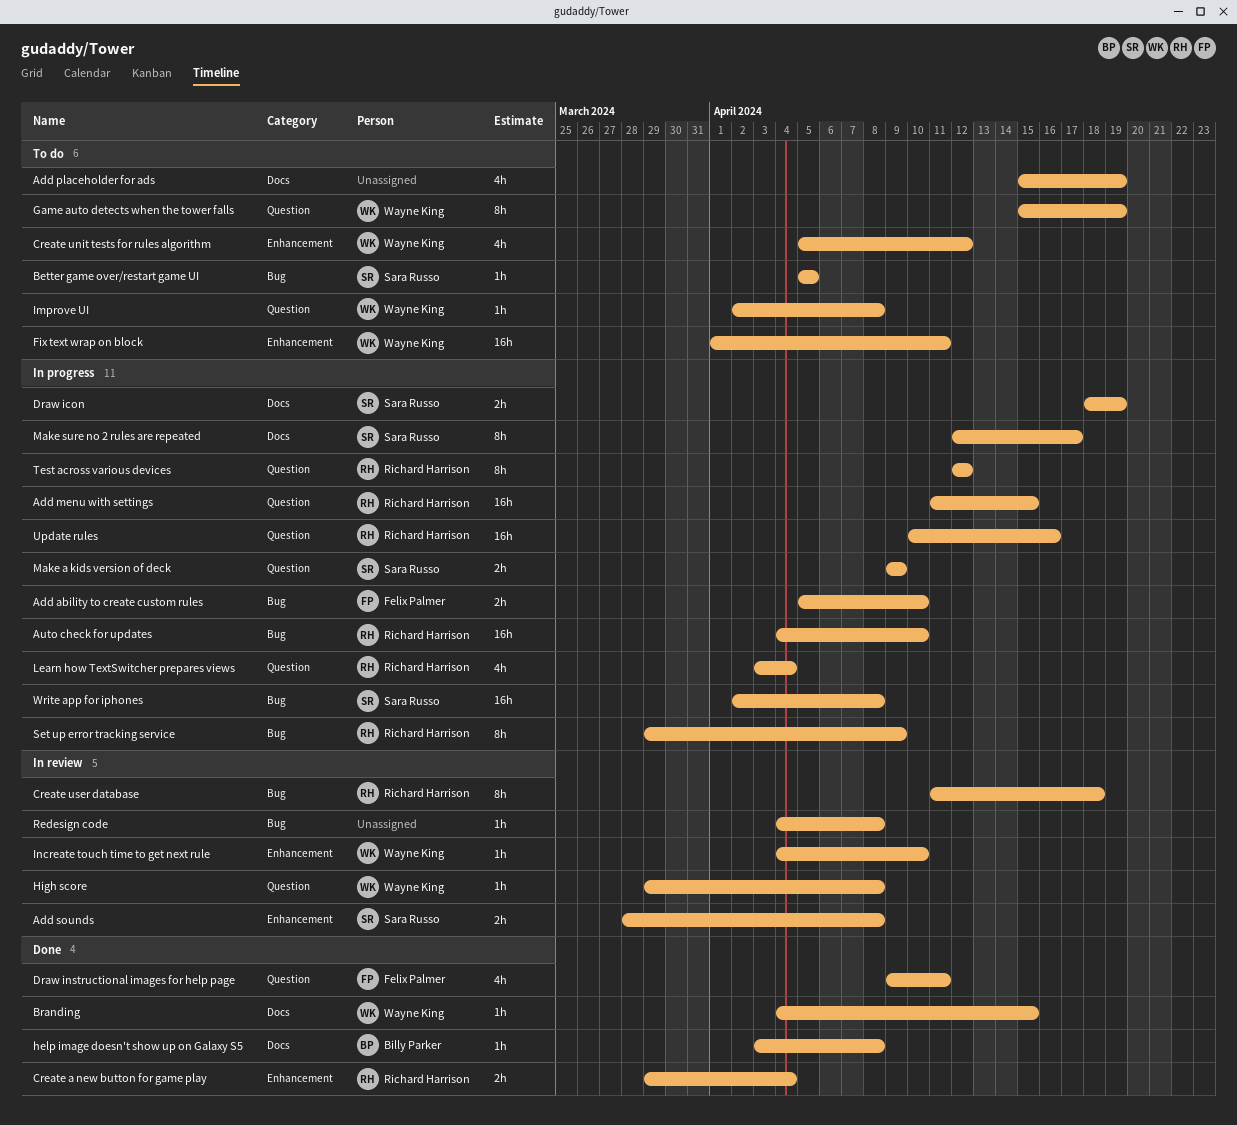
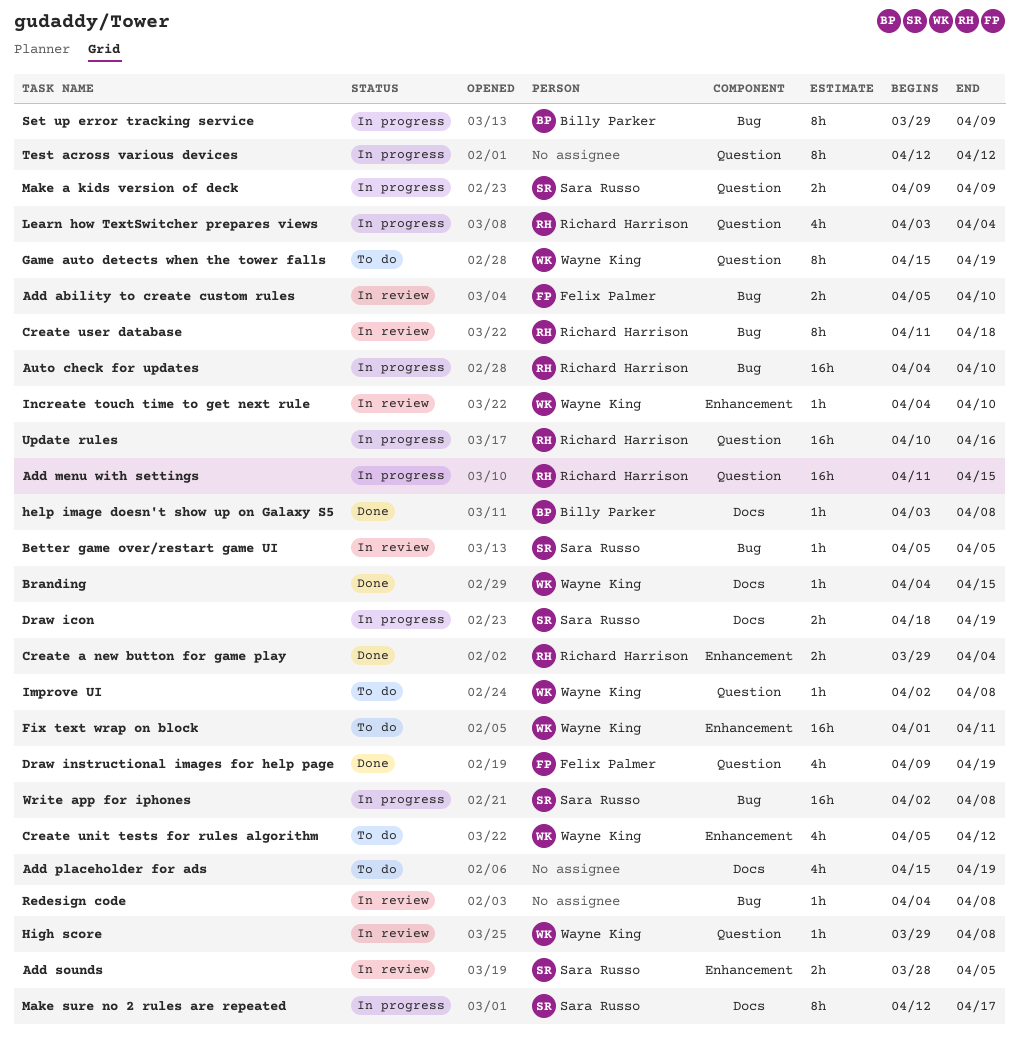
Add ability to create custom rules, status: In progress -> In review
Add sounds, due: Apr 8 -> Apr 5
Better game over/restart game UI, status: To do -> In review
Draw instructional images for help page, due: Apr 11 -> Apr 19
Set up error tracking service, owner: Richard Harrison -> Billy Parker
Test across various devices, owner: Richard Harrison -> none

